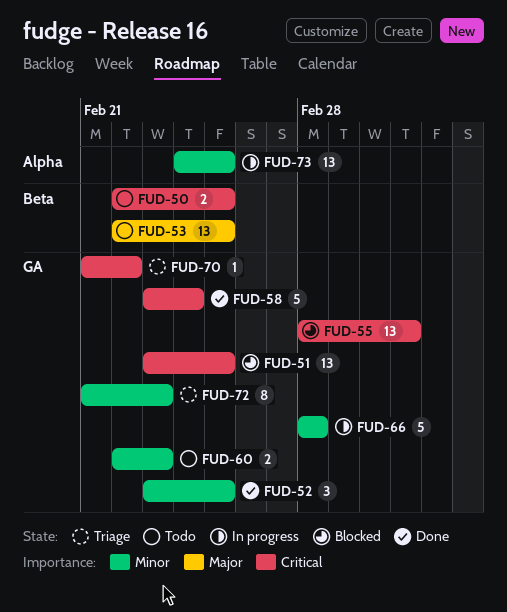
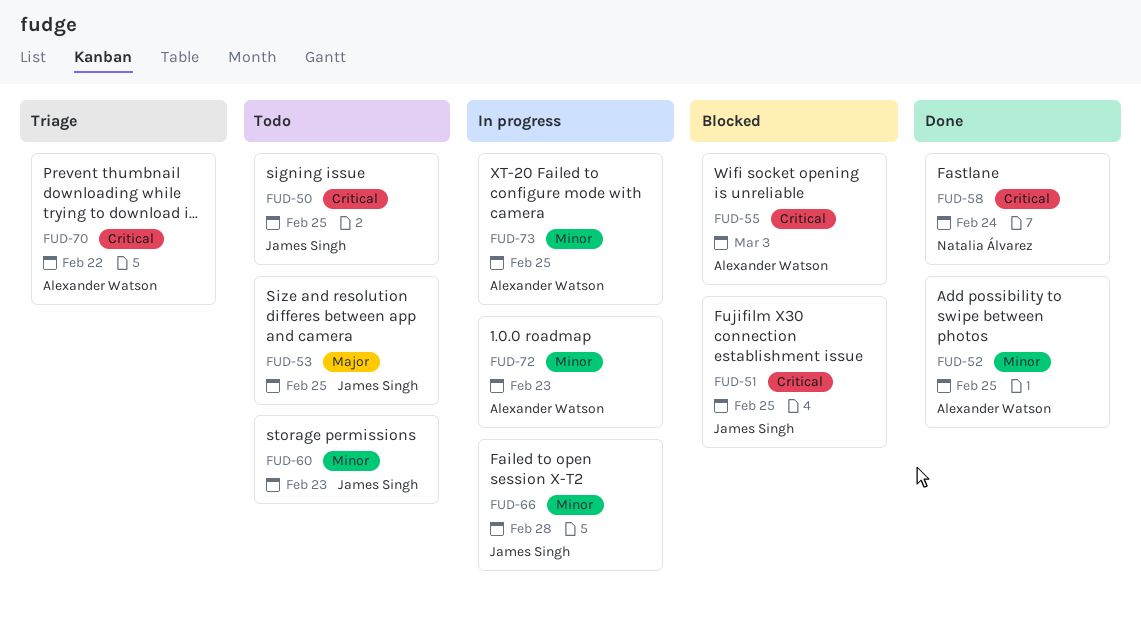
FUD-72, status: Triage -> In progress

